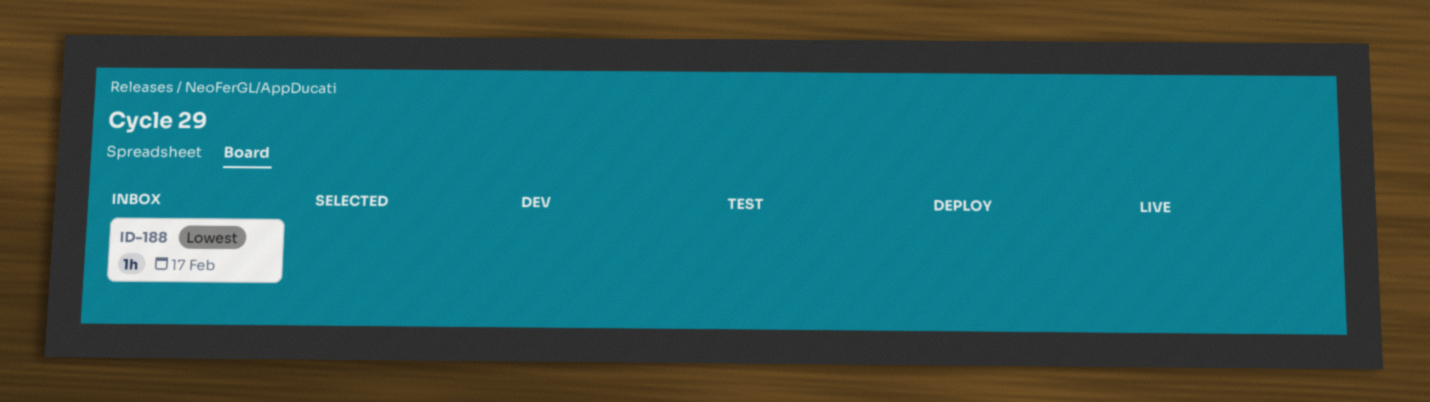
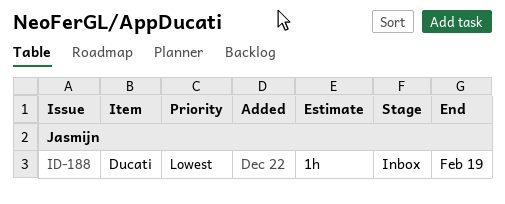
ID-188, due: Feb 17 -> Feb 19

